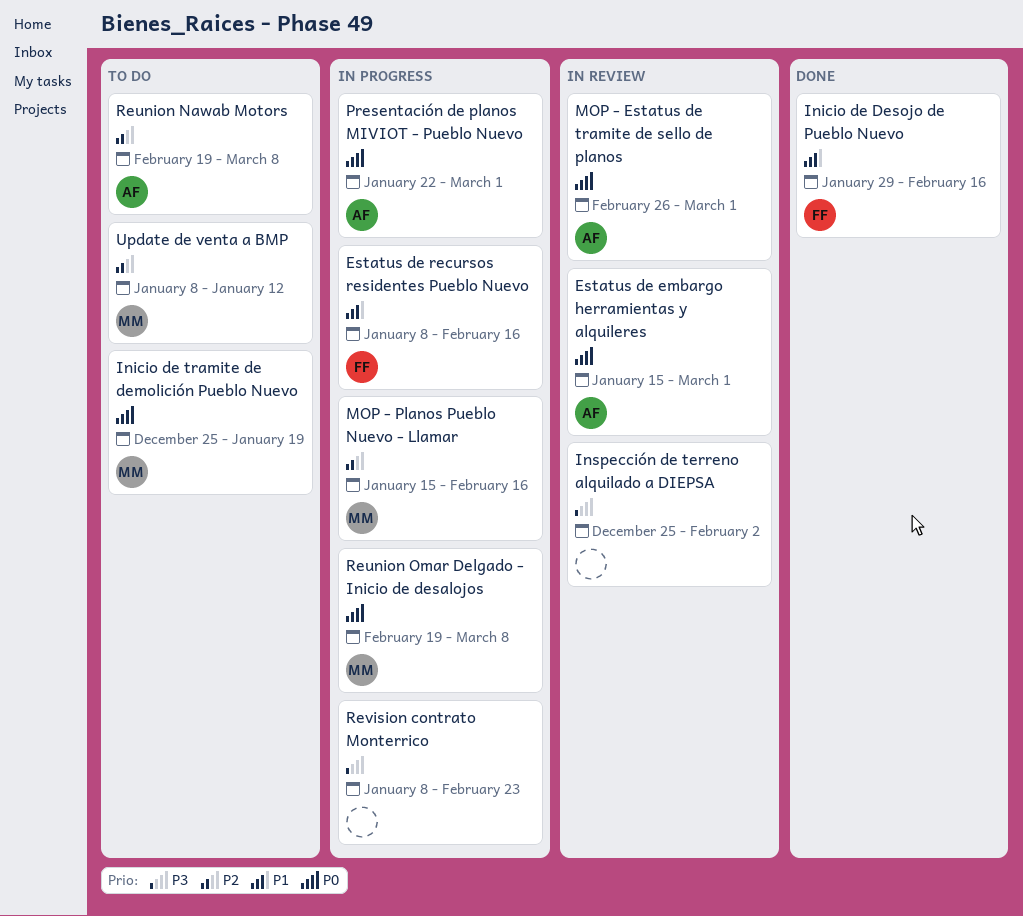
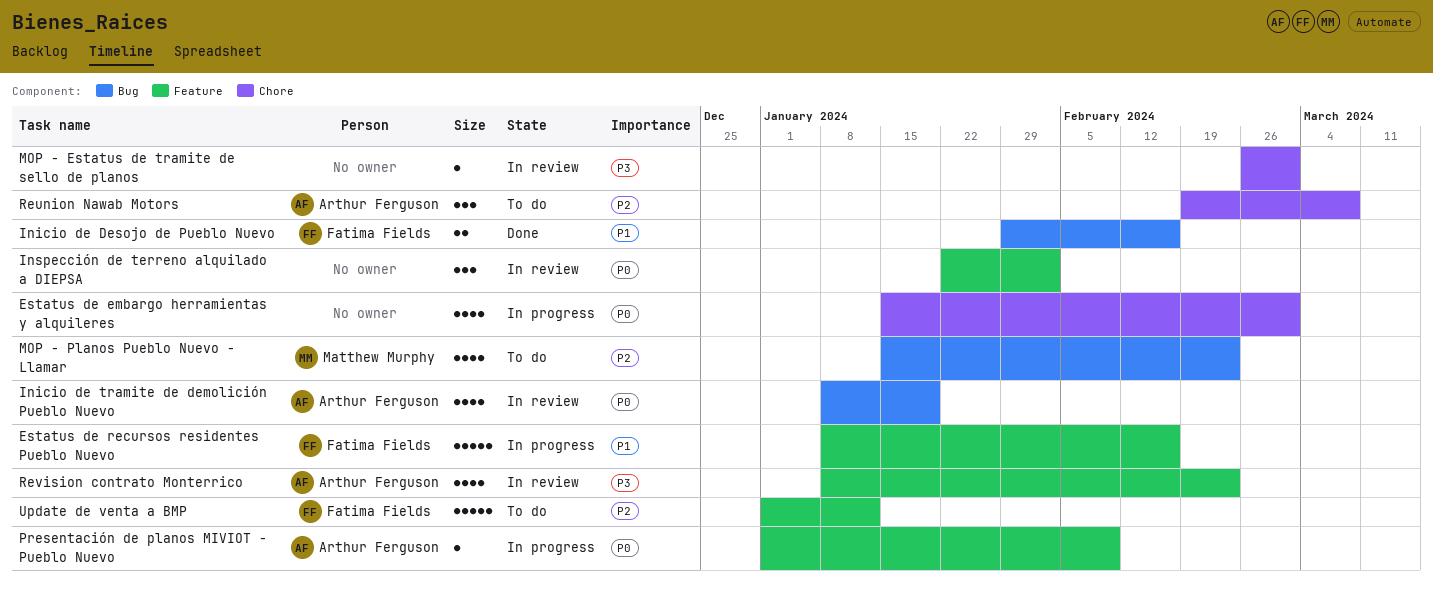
Estatus de embargo herramientas y alquileres, status: In review -> In progress
Estatus de embargo herramientas y alquileres, owner: Arthur Ferguson -> none
Inicio de tramite de demolición Pueblo Nuevo, status: To do -> In review
Inicio de tramite de demolición Pueblo Nuevo, owner: Matthew Murphy -> Arthur Ferguson
Inicio de tramite de demolición Pueblo Nuevo, start: Dec 25 -> Jan 8
Inspección de terreno alquilado a DIEPSA, priority: P3 -> P0
Inspección de terreno alquilado a DIEPSA, start: Dec 25 -> Jan 22
MOP - Estatus de tramite de sello de planos, owner: Arthur Ferguson -> none
MOP - Estatus de tramite de sello de planos, priority: P0 -> P3
MOP - Planos Pueblo Nuevo - Llamar, status: In progress -> To do
MOP - Planos Pueblo Nuevo - Llamar, due: Feb 16 -> Feb 23
Presentación de planos MIVIOT - Pueblo Nuevo, start: Jan 22 -> Jan 1
Presentación de planos MIVIOT - Pueblo Nuevo, due: Mar 1 -> Feb 9
Reunion Omar Delgado - Inicio de desalojos: present -> none
Revision contrato Monterrico, status: In progress -> In review
Revision contrato Monterrico, owner: none -> Arthur Ferguson
Update de venta a BMP, owner: Matthew Murphy -> Fatima Fields
Update de venta a BMP, start: Jan 8 -> Jan 1

